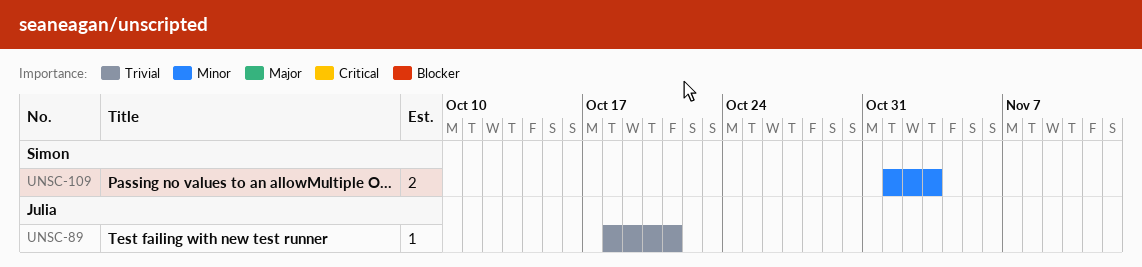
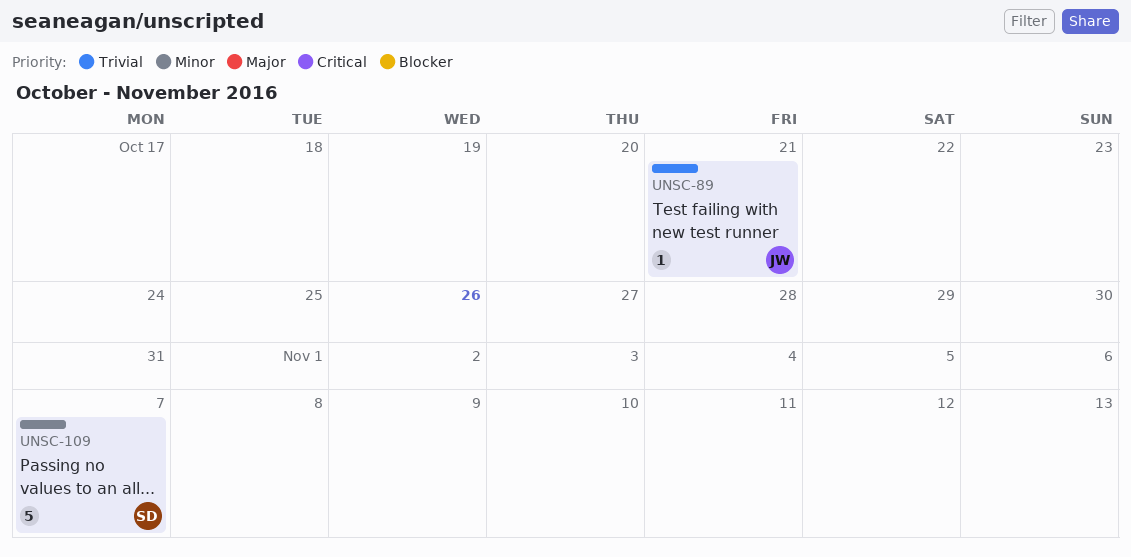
UNSC-109, estimate: 2 -> 5
UNSC-109, due: Nov 3 -> Nov 7

